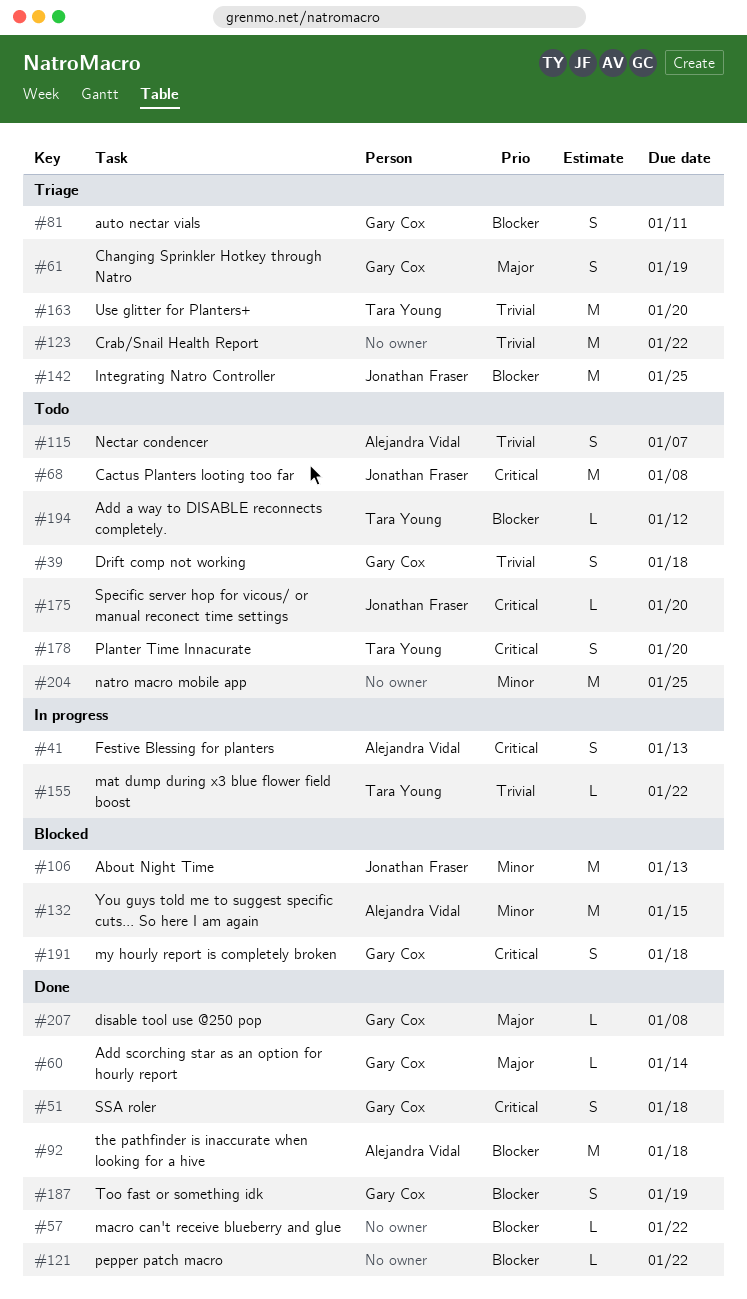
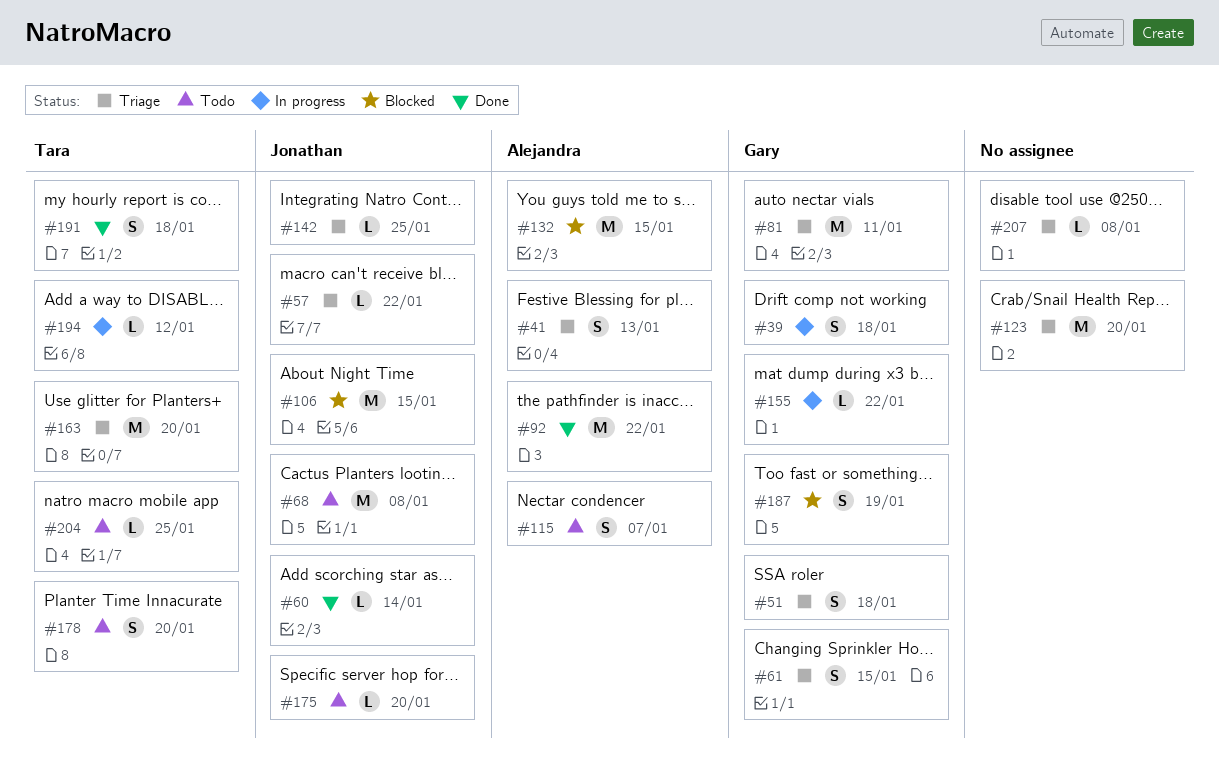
#39, status: Todo -> In progress
#41, status: In progress -> Triage
#51, status: Done -> Triage
#57, status: Done -> Triage
#57, owner: none -> Jonathan Fraser
#60, owner: Gary Cox -> Jonathan Fraser
#61, due: Jan 19 -> Jan 15
#81, estimate: S -> M
#92, due: Jan 18 -> Jan 22
#106, due: Jan 13 -> Jan 15
#121: present -> none
#123, due: Jan 22 -> Jan 20
#142, estimate: M -> L
#155, owner: Tara Young -> Gary Cox
#187, status: Done -> Blocked
#191, status: Blocked -> Done
#191, owner: Gary Cox -> Tara Young
#194, status: Todo -> In progress
#204, owner: none -> Tara Young
#204, estimate: M -> L
#207, status: Done -> Triage
#207, owner: Gary Cox -> none

